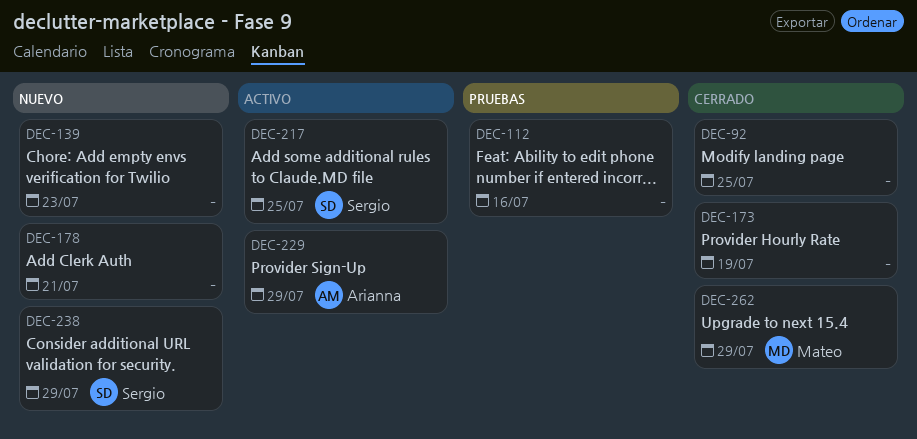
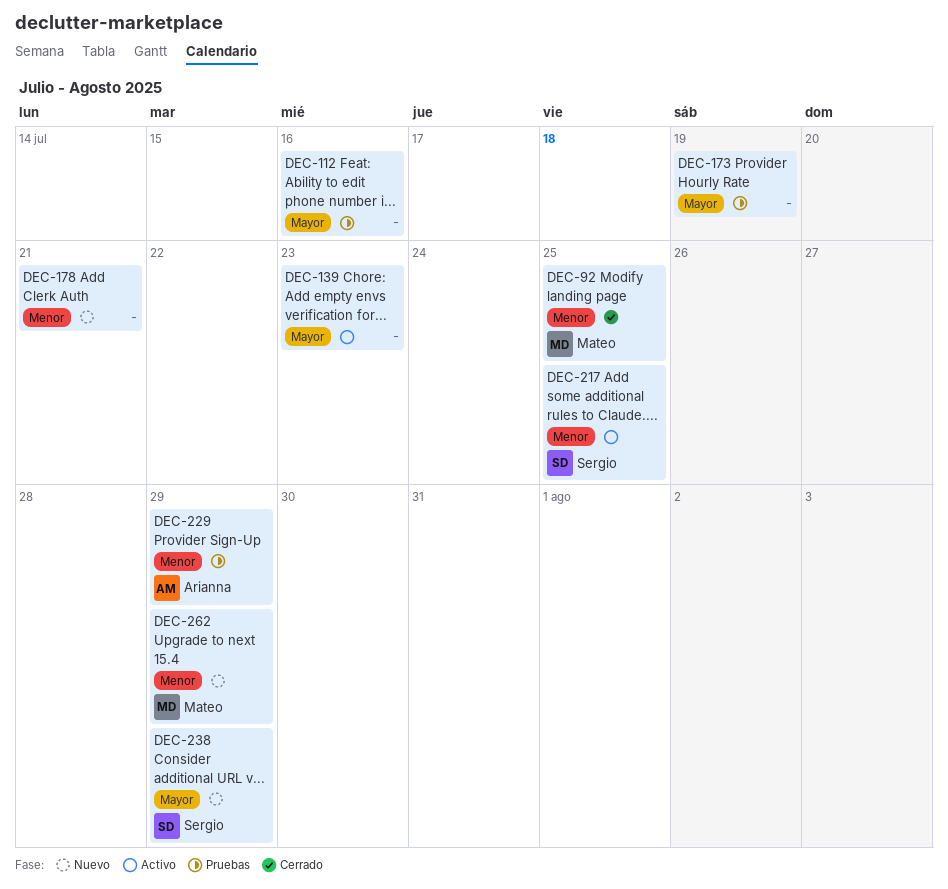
DEC-92, owner: none -> Mateo
DEC-139, status: Nuevo -> Activo
DEC-173, status: Cerrado -> Pruebas
DEC-229, status: Activo -> Pruebas
DEC-262, status: Cerrado -> Nuevo

